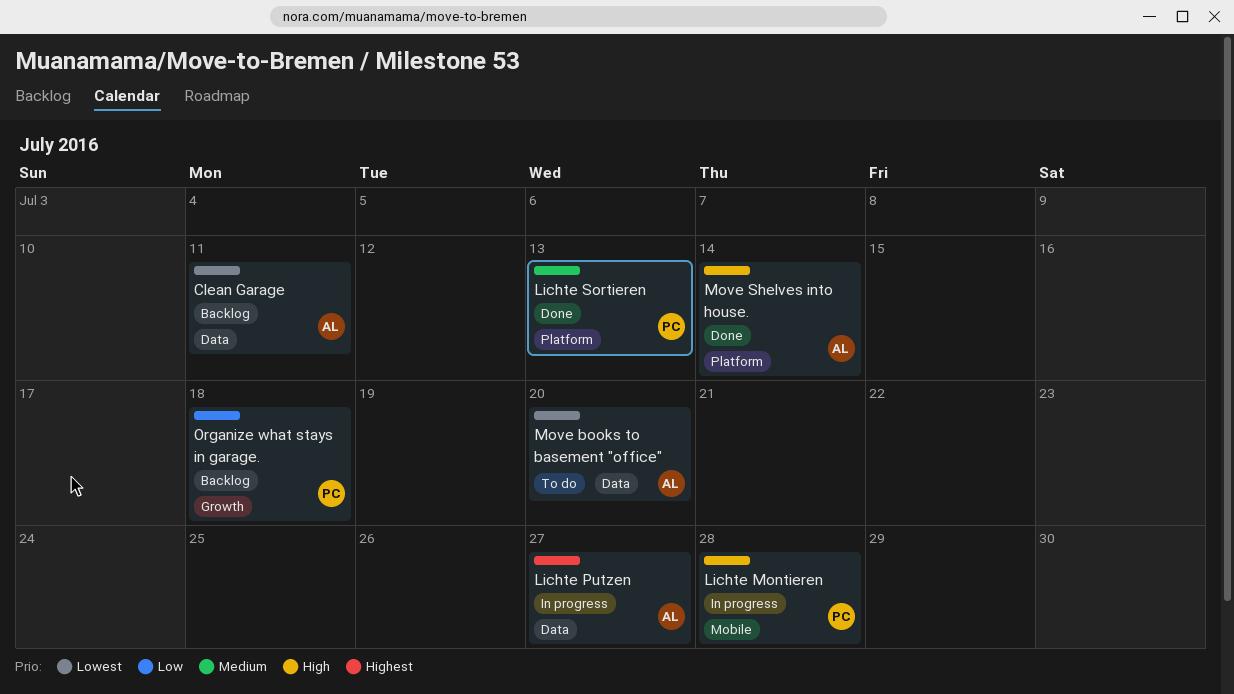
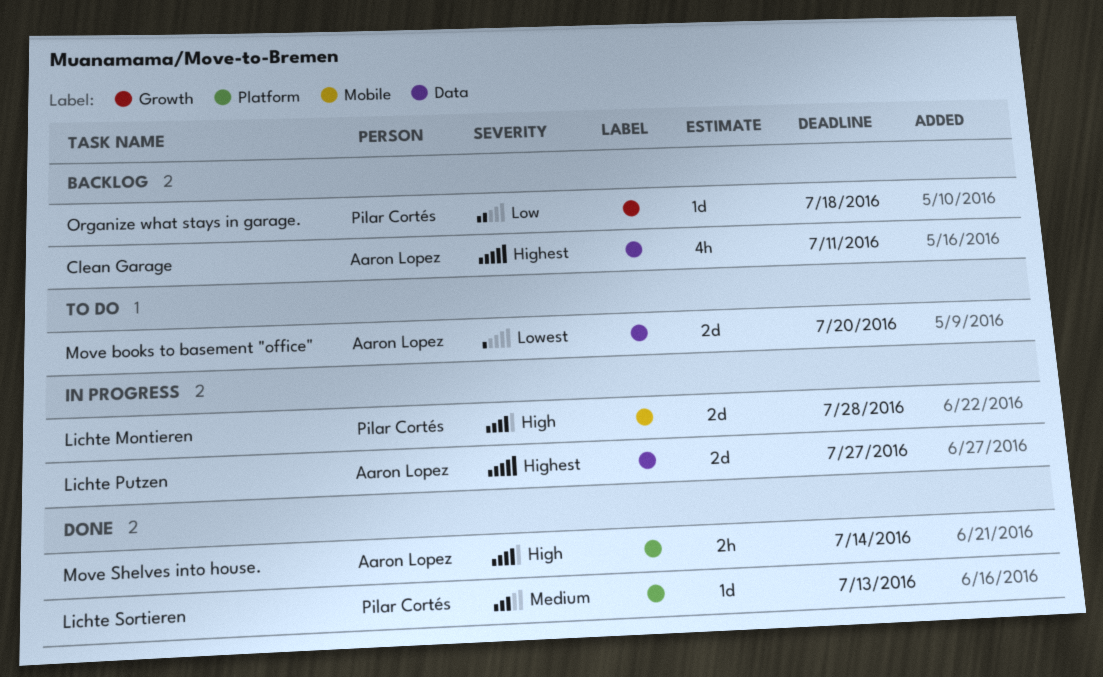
Clean Garage, priority: Lowest -> Highest

